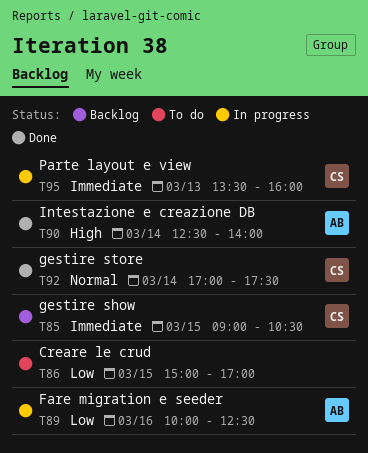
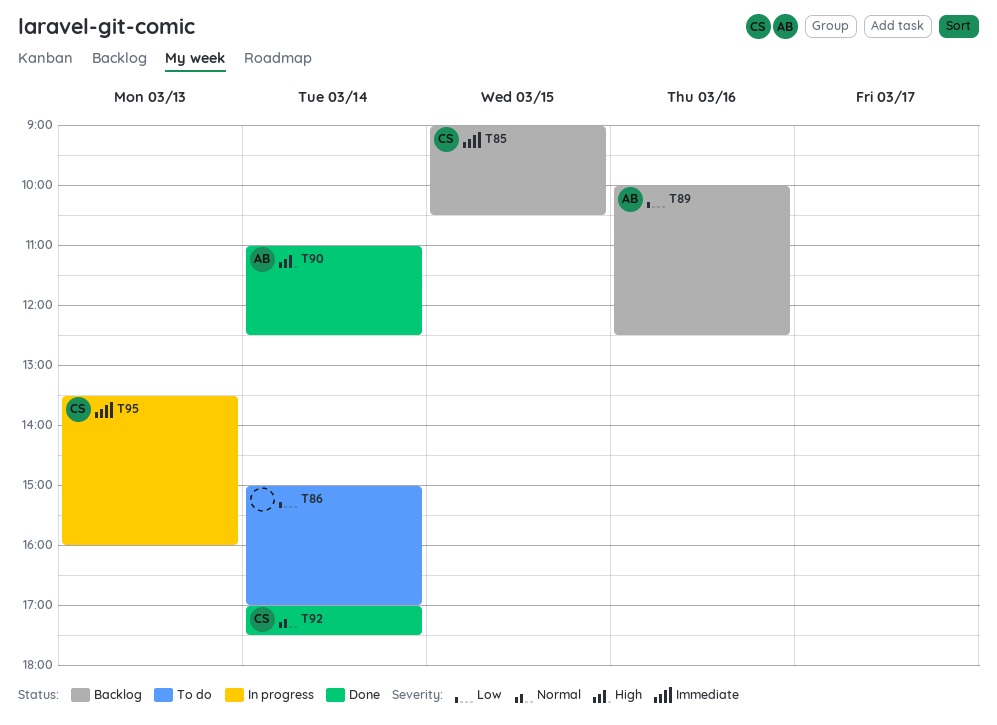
T86, day: Mar 15 -> Mar 14
T89, status: In progress -> Backlog
T90, begins: 12:30 -> 11:00
T90, ends: 14:00 -> 12:30

